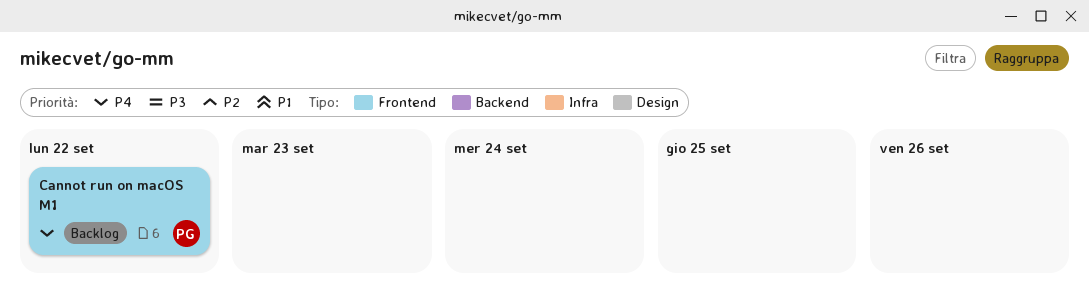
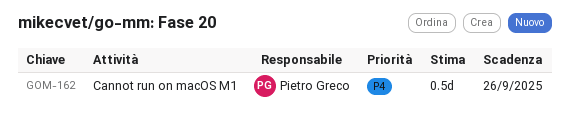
Cannot run on macOS M1, due: Sep 22 -> Sep 26

